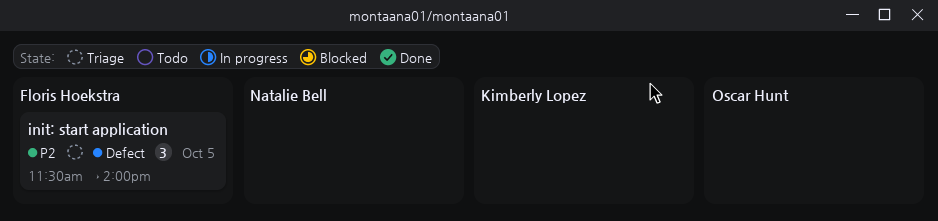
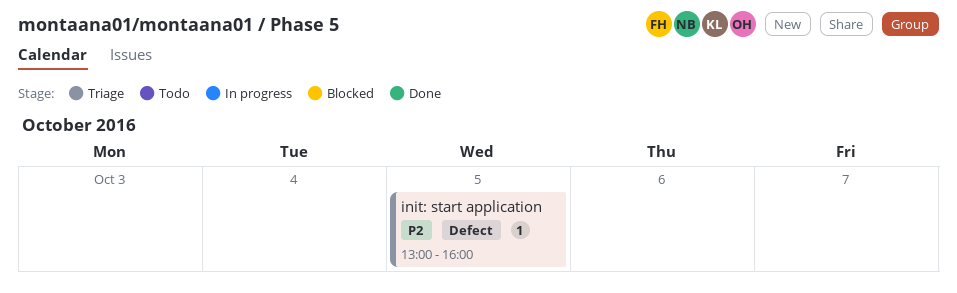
init: start application, estimate: 3 -> 1
init: start application, begins: 11:30 -> 13:00
init: start application, ends: 14:00 -> 16:00

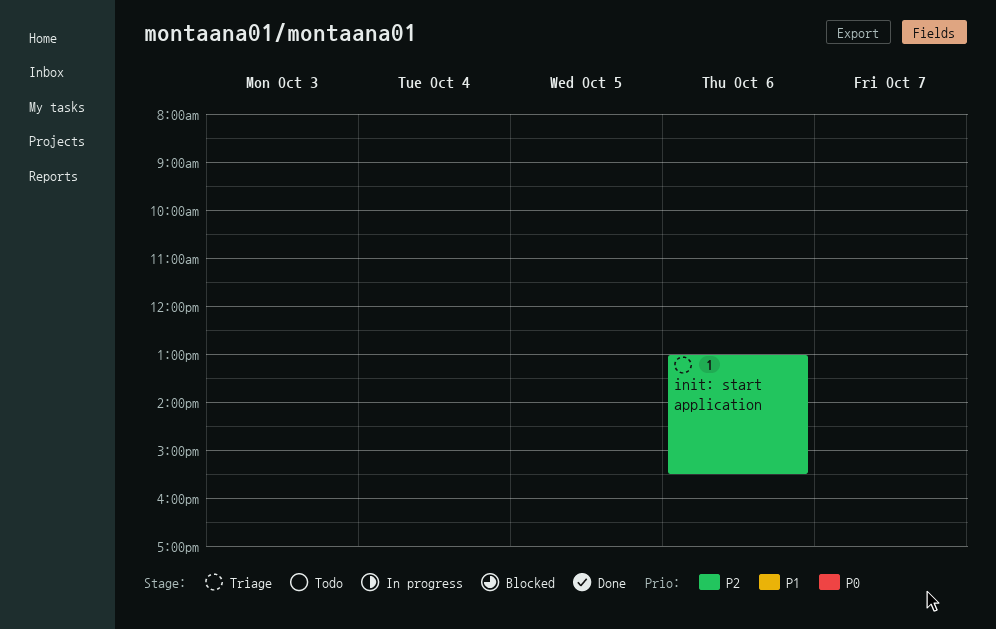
init: start application, day: Oct 5 -> Oct 6
init: start application, ends: 16:00 -> 15:30

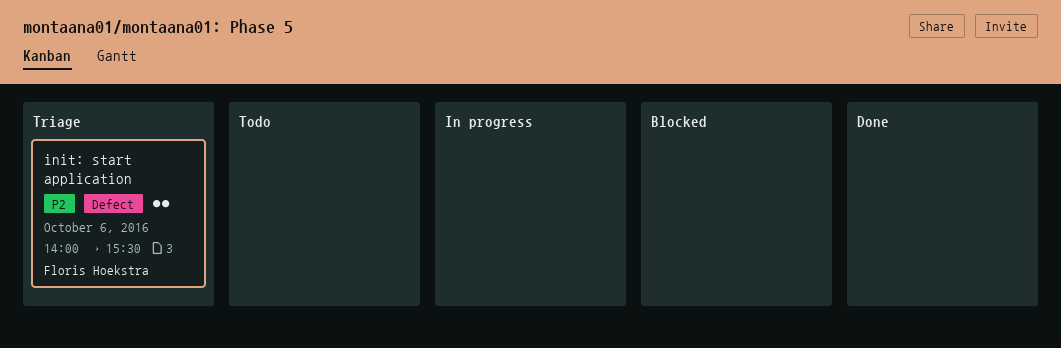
init: start application, estimate: 1 -> 2
init: start application, begins: 13:00 -> 14:00

